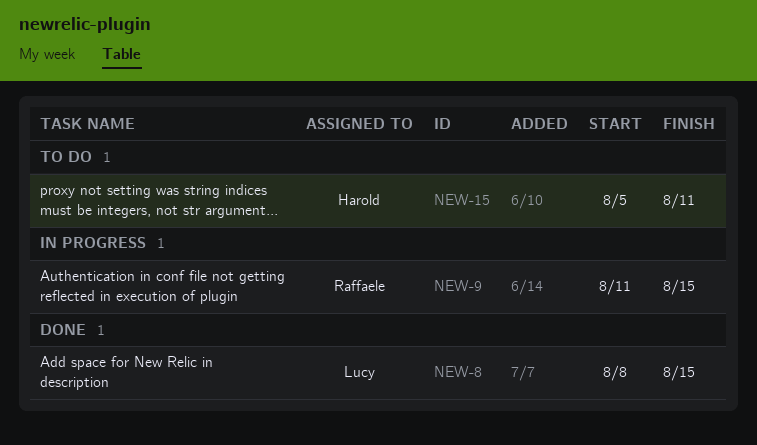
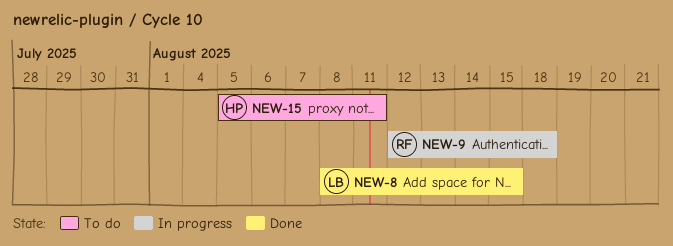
NEW-9, start: Aug 11 -> Aug 12
NEW-9, due: Aug 15 -> Aug 18

